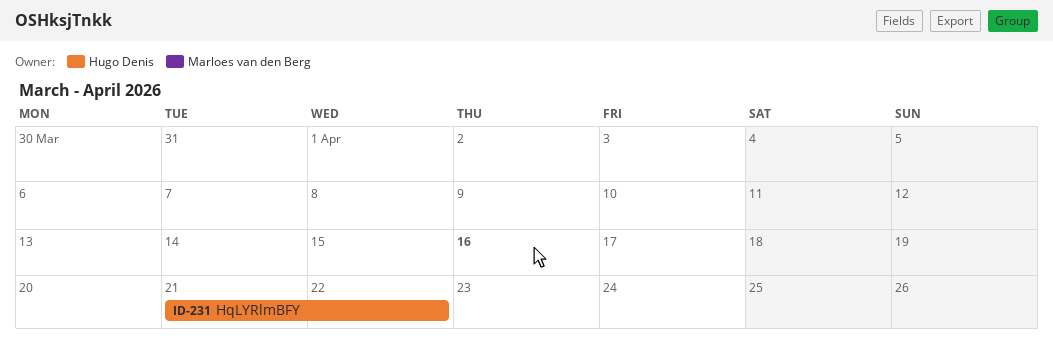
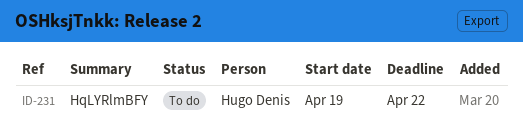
ID-231, start: Apr 21 -> Apr 19

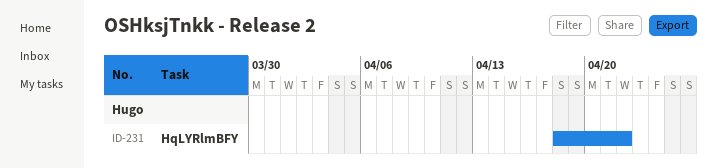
ID-231, start: Apr 19 -> Apr 18

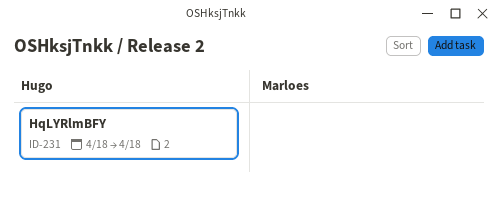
ID-231, due: Apr 22 -> Apr 18

